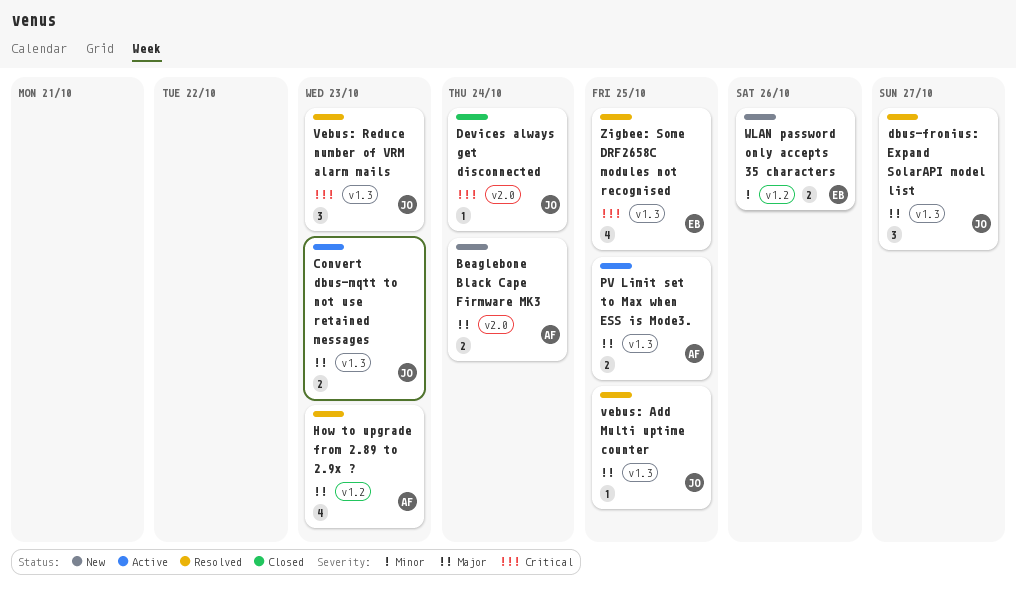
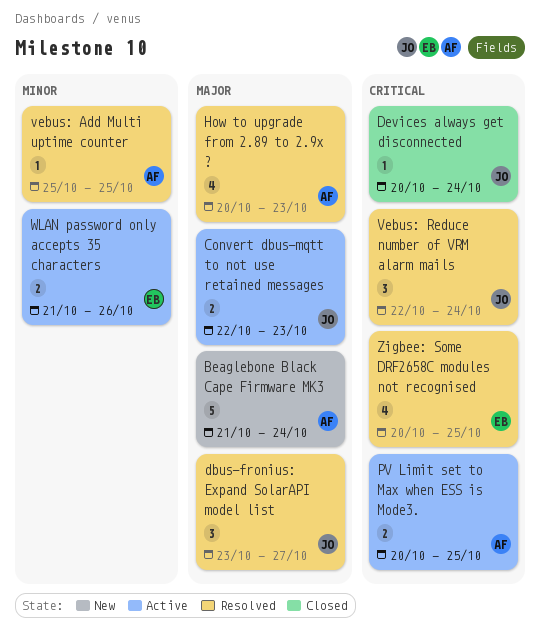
Beaglebone Black Cape Firmware MK3, estimate: 2 -> 5
PV Limit set to Max when ESS is Mode3., priority: Major -> Critical
vebus: Add Multi uptime counter, owner: JO -> AF
vebus: Add Multi uptime counter, priority: Major -> Minor
Vebus: Reduce number of VRM alarm mails, due: Oct 23 -> Oct 24
WLAN password only accepts 35 characters, status: New -> Active

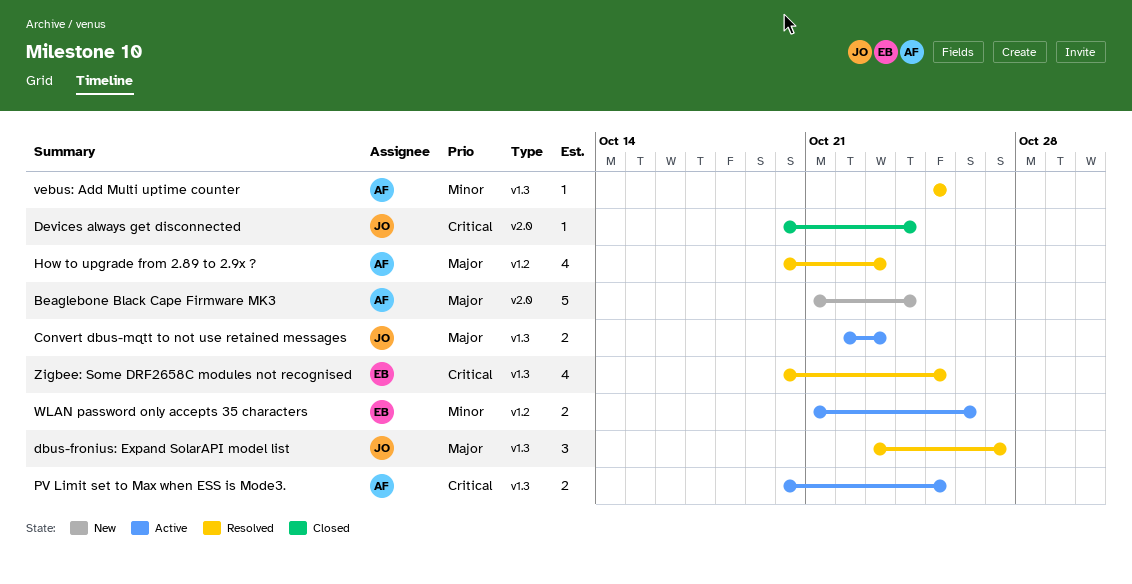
Vebus: Reduce number of VRM alarm mails: present -> none

